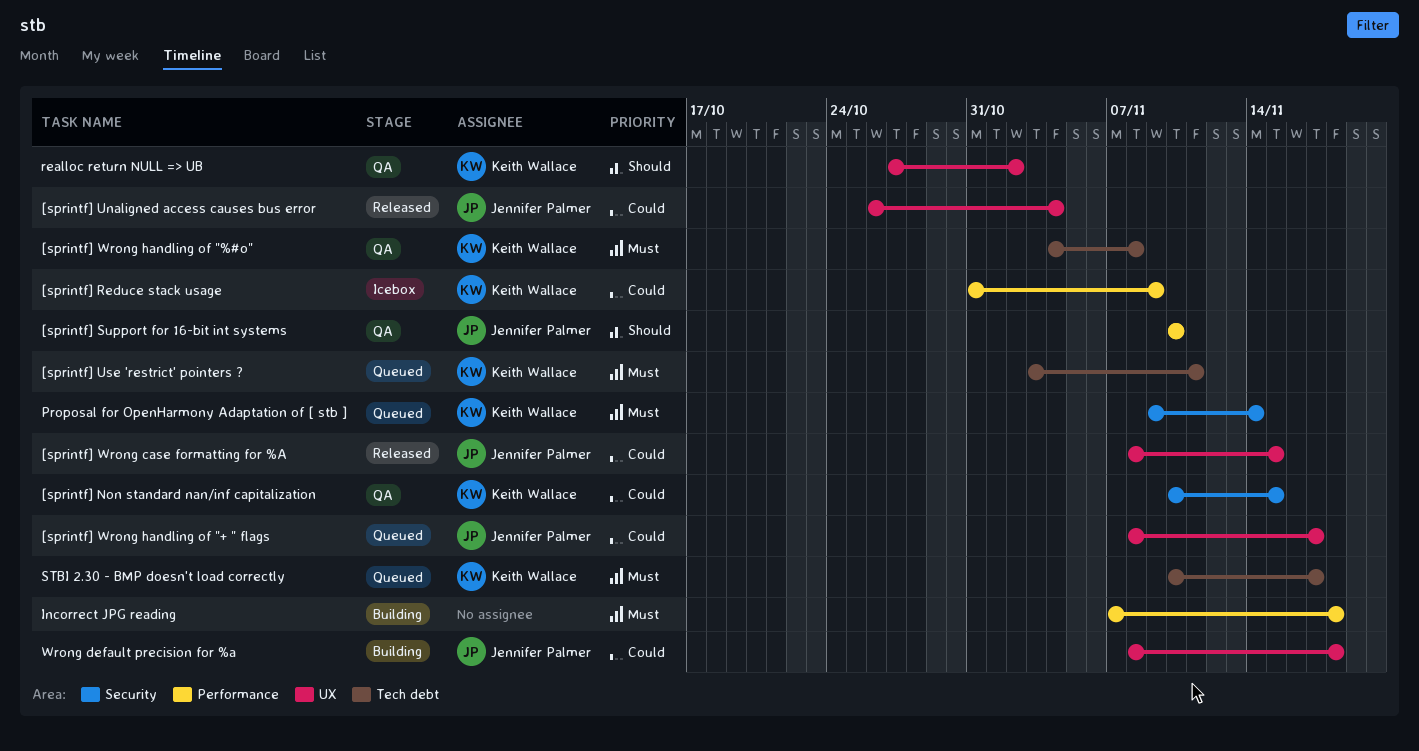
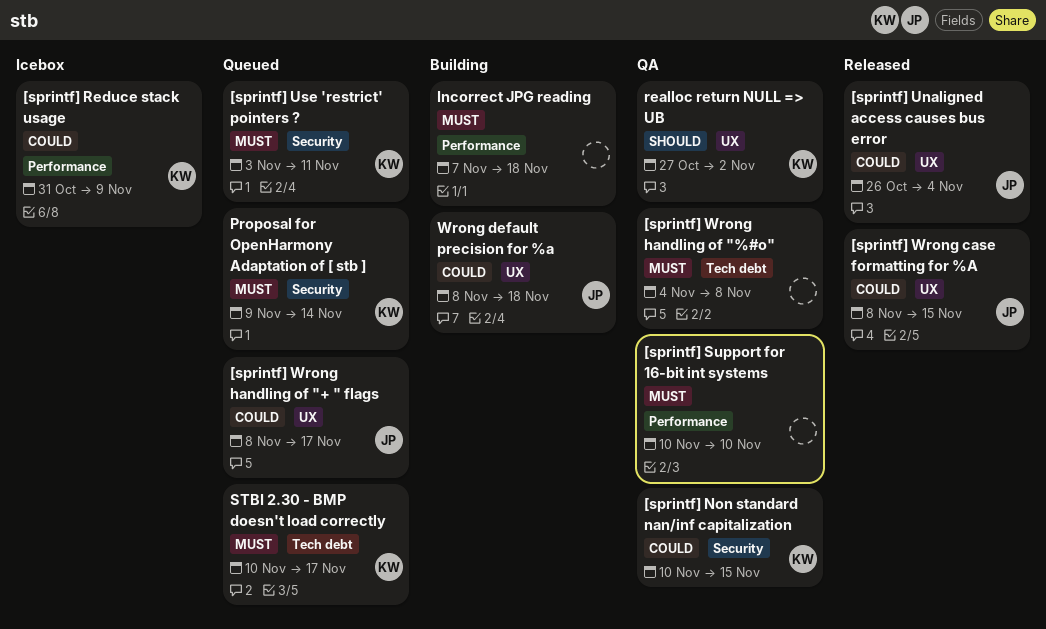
[sprintf] Support for 16-bit int systems, owner: Jennifer Palmer -> none
[sprintf] Support for 16-bit int systems, priority: Should -> Must
[sprintf] Use 'restrict' pointers ?, label: Tech debt -> Security
[sprintf] Wrong handling of "%#o", owner: Keith Wallace -> none

